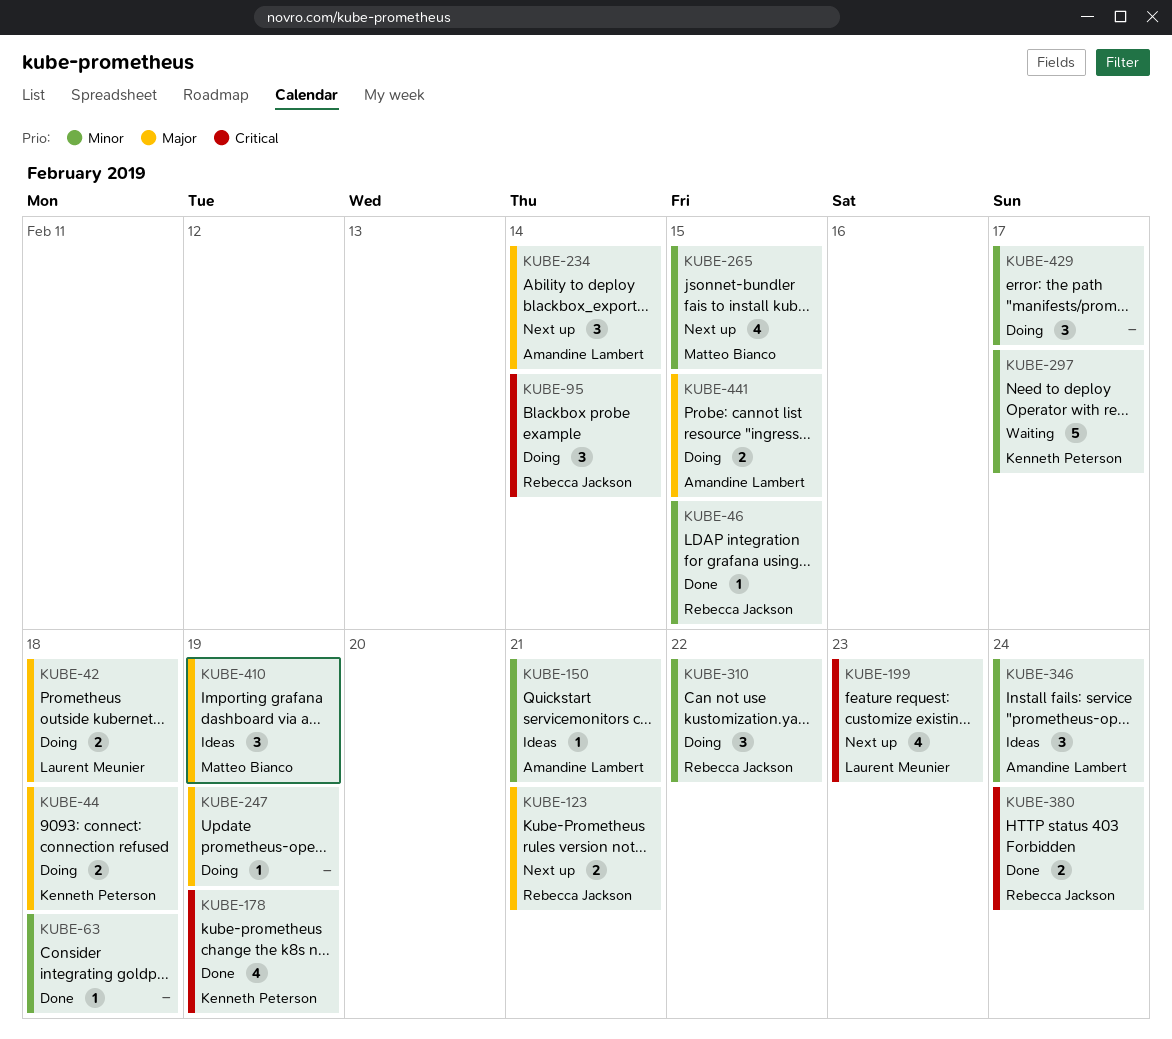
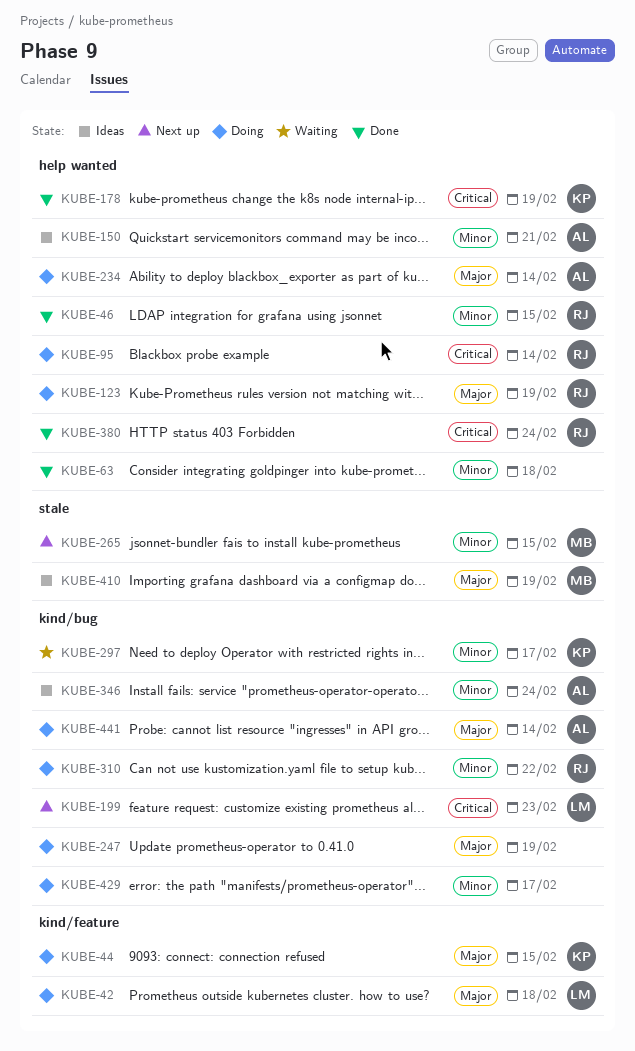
KUBE-44, due: Feb 18 -> Feb 15
KUBE-123, status: Next up -> Doing
KUBE-123, due: Feb 21 -> Feb 19
KUBE-234, status: Next up -> Doing
KUBE-441, due: Feb 15 -> Feb 14

